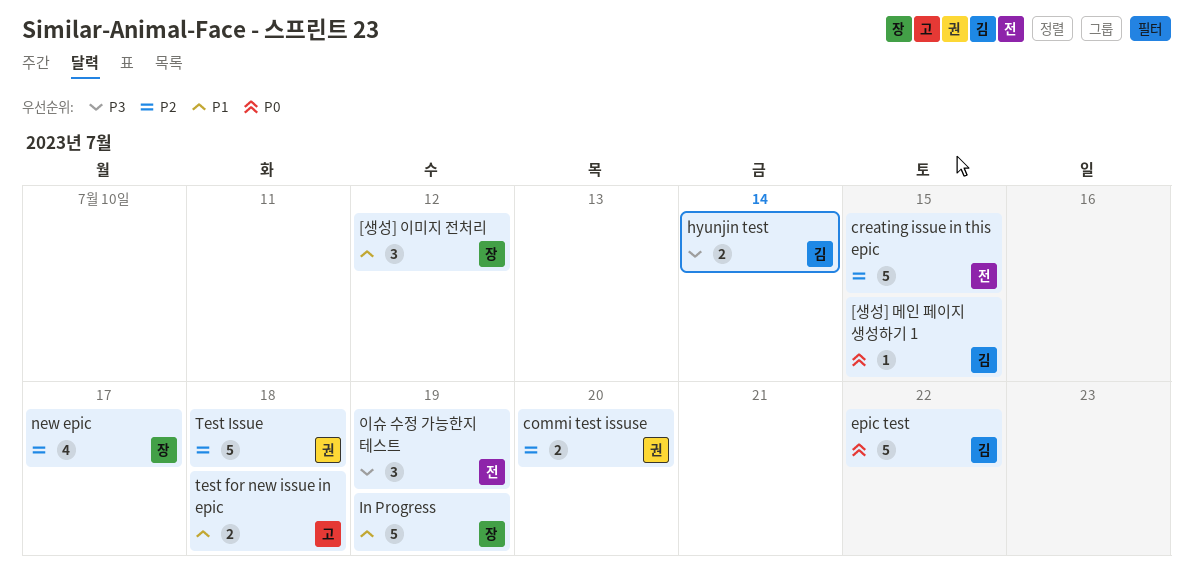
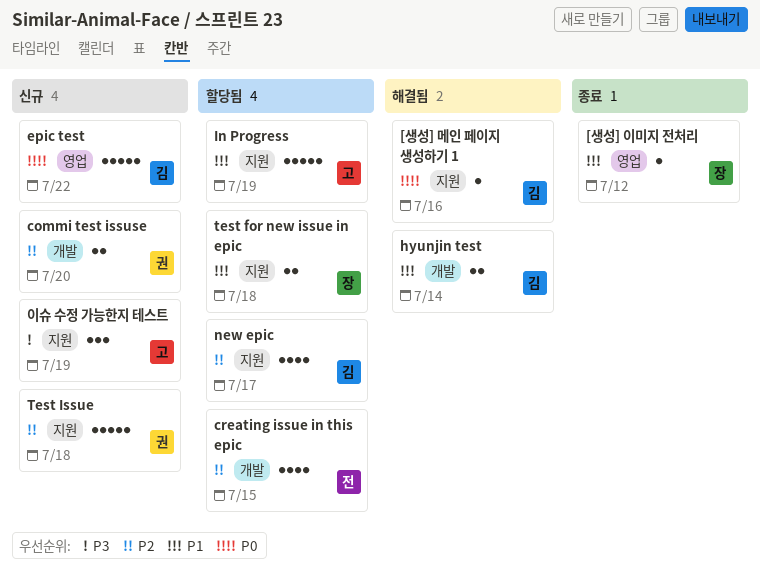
[생성] 메인 페이지 생성하기 1, due: Jul 15 -> Jul 16
[생성] 이미지 전처리, estimate: 3 -> 1
creating issue in this epic, estimate: 5 -> 4
hyunjin test, priority: P3 -> P1
In Progress, owner: 장 -> 고
new epic, owner: 장 -> 김
test for new issue in epic, owner: 고 -> 장
이슈 수정 가능한지 테스트, owner: 전 -> 고

